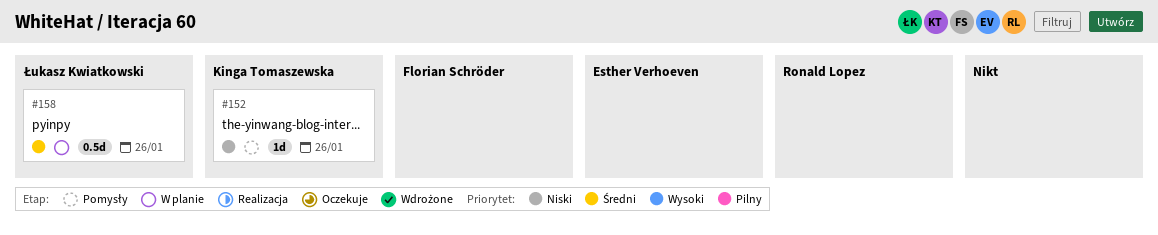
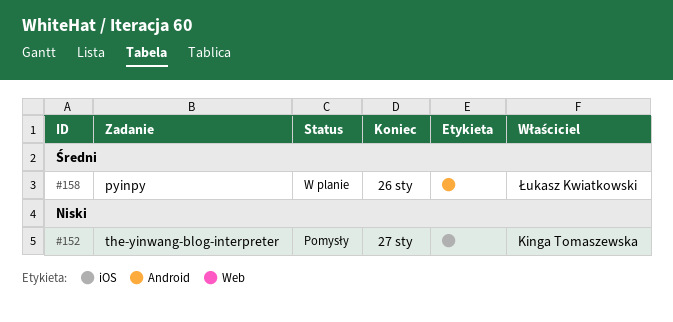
#152, due: Jan 26 -> Jan 27

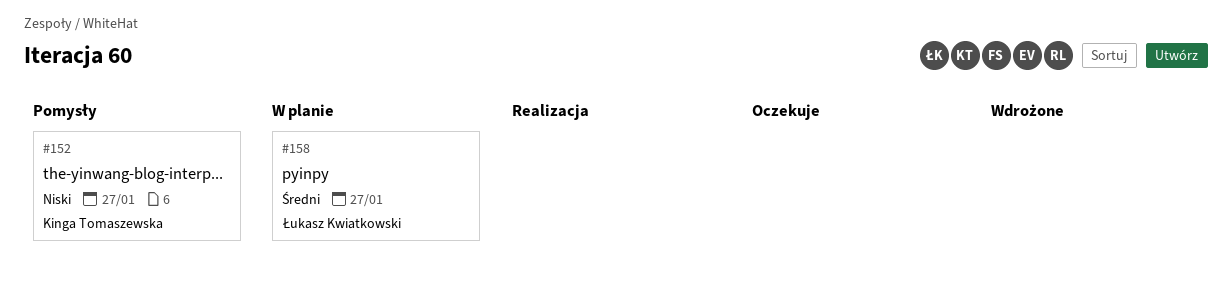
#158, due: Jan 26 -> Jan 27

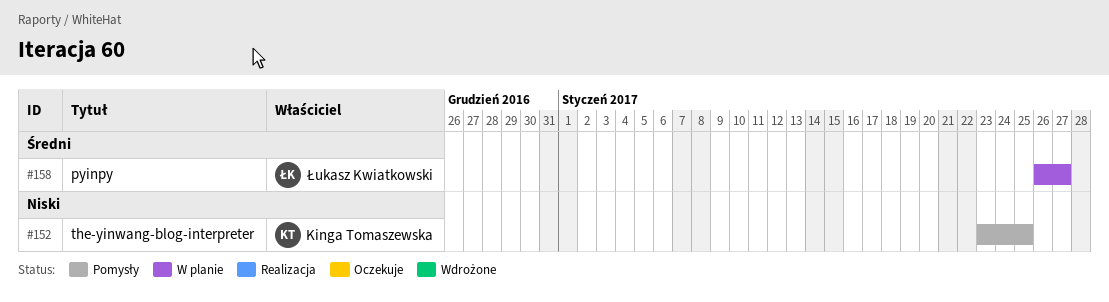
#152, due: Jan 27 -> Jan 25

